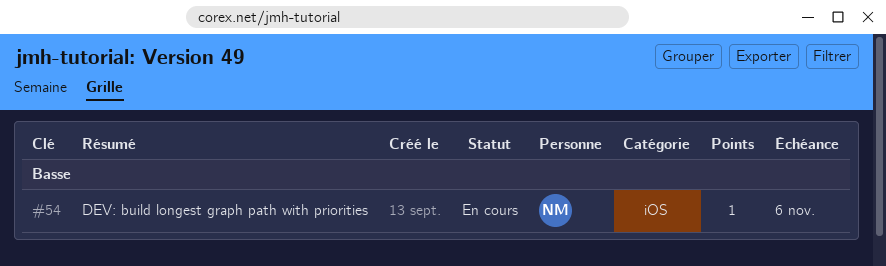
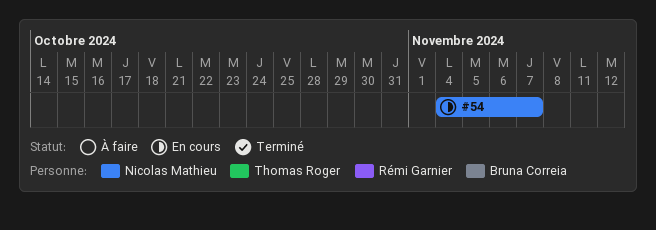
#54, due: Nov 6 -> Nov 7

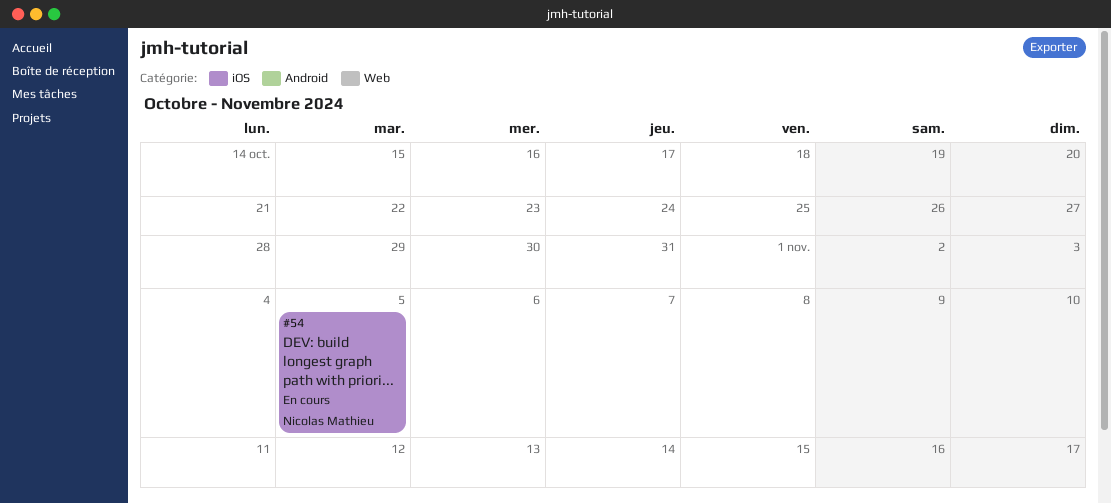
#54, due: Nov 7 -> Nov 5

